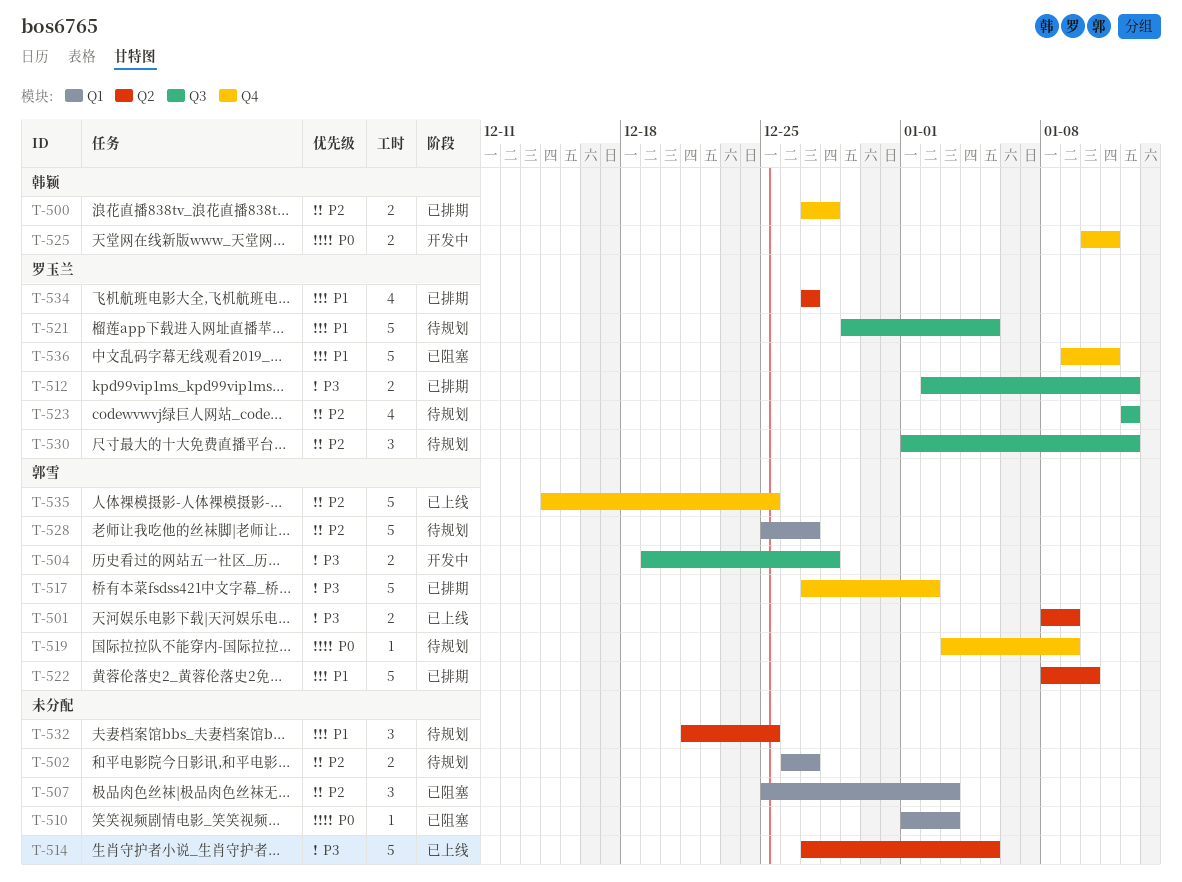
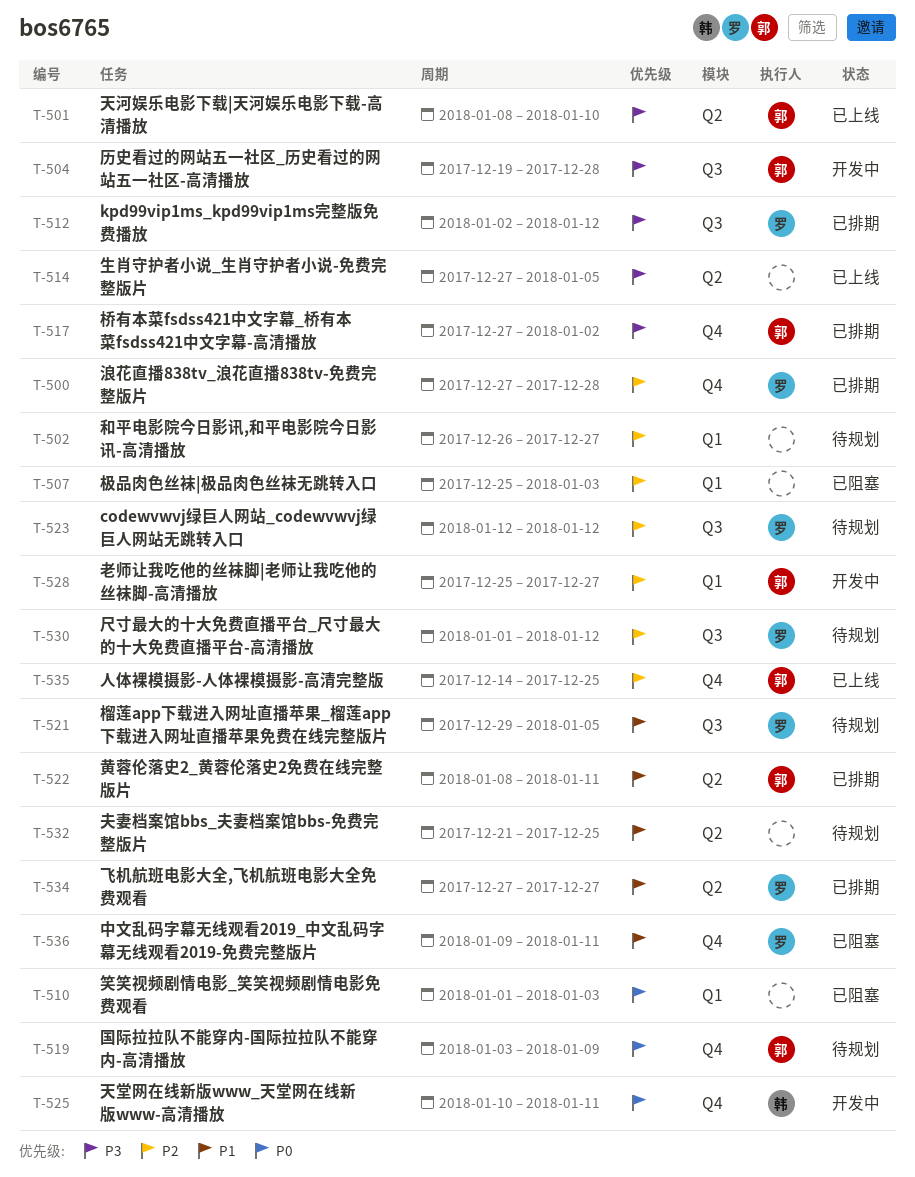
T-500, owner: 韩颖 -> 罗玉兰
T-501, due: Jan 9 -> Jan 10
T-522, due: Jan 10 -> Jan 11
T-528, status: 待规划 -> 开发中

